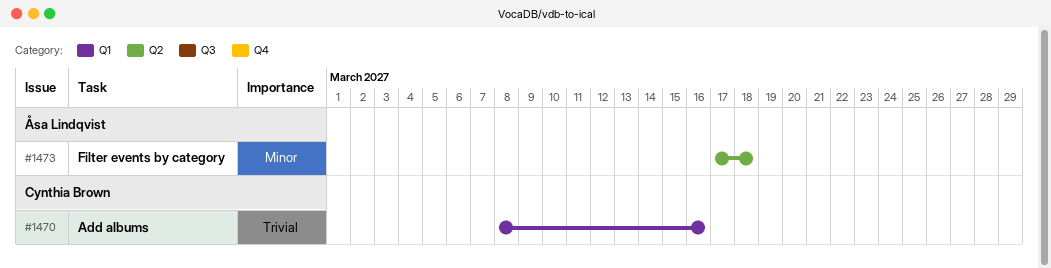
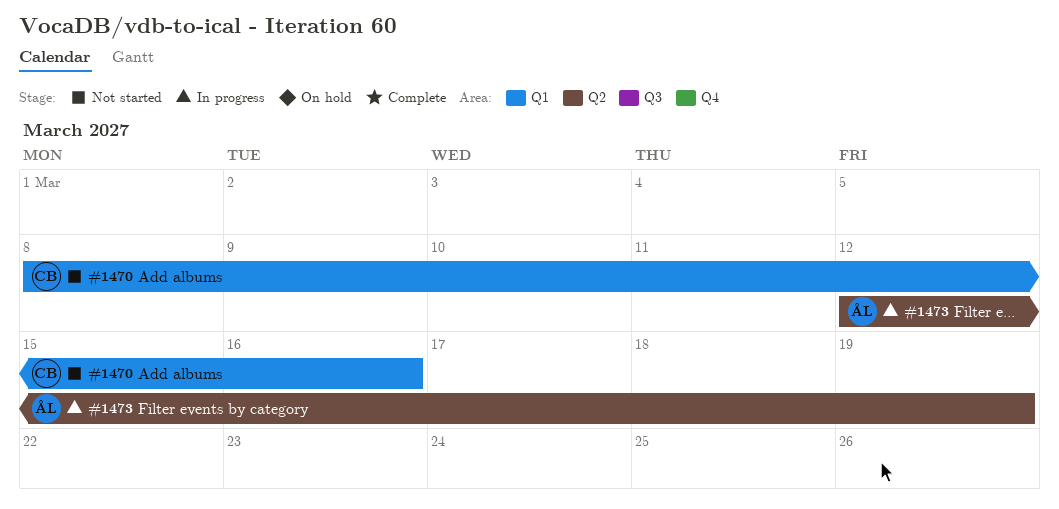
#1473, start: Mar 17 -> Mar 12
#1473, due: Mar 18 -> Mar 19

